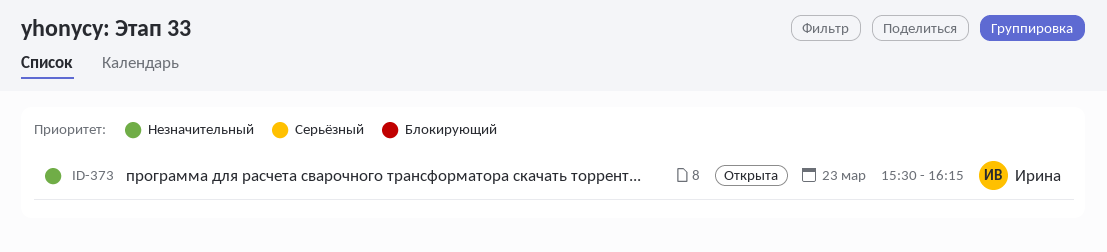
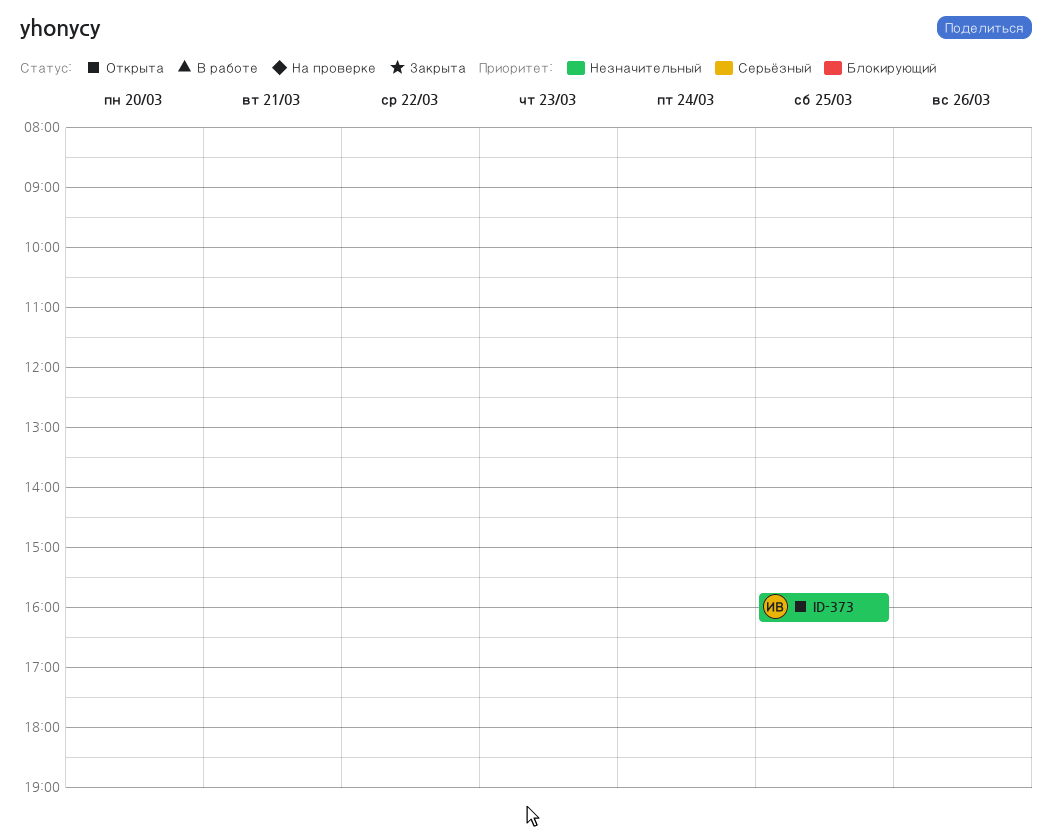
ID-373, day: Mar 23 -> Mar 25
ID-373, begins: 15:30 -> 15:45

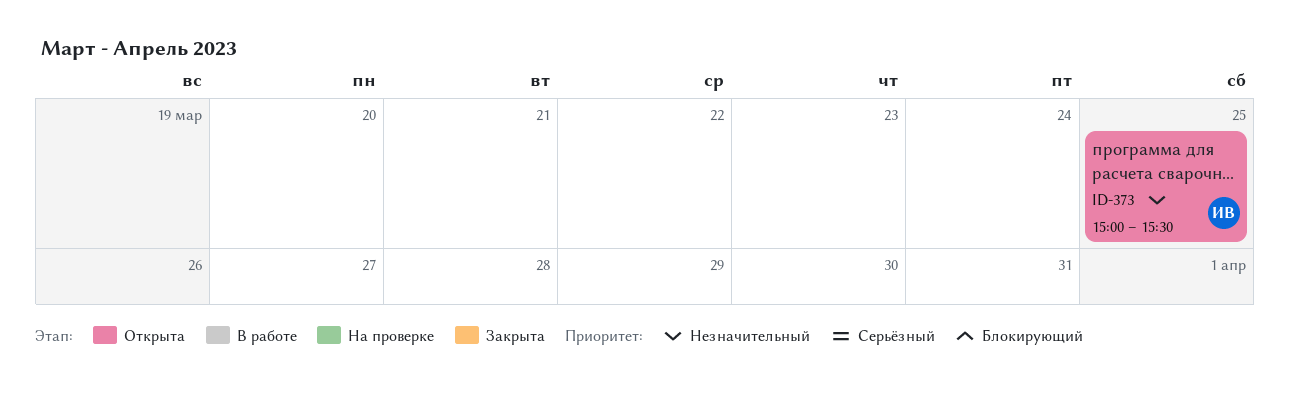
ID-373, begins: 15:45 -> 15:00
ID-373, ends: 16:15 -> 15:30

